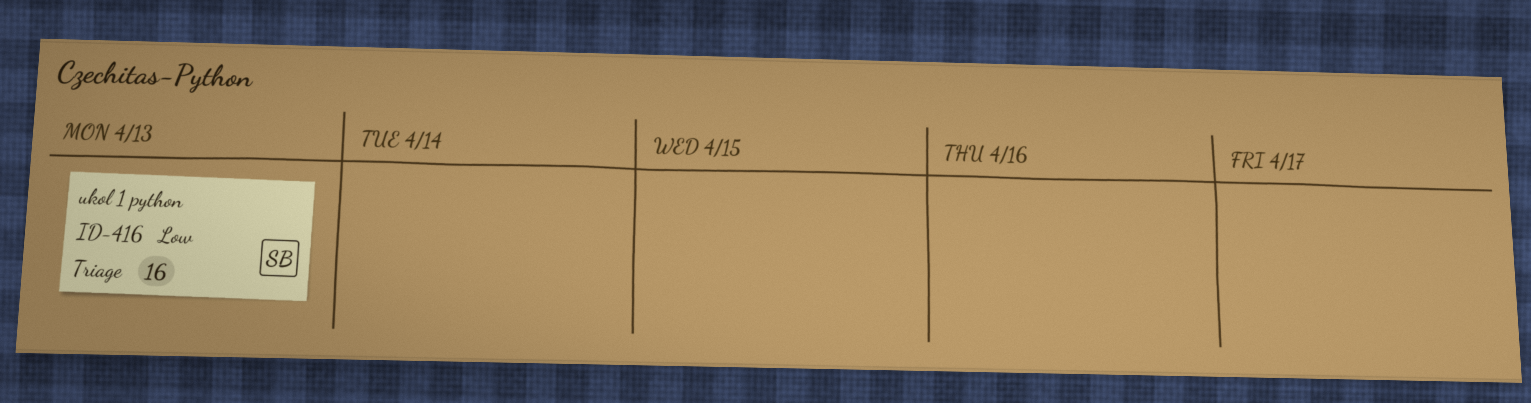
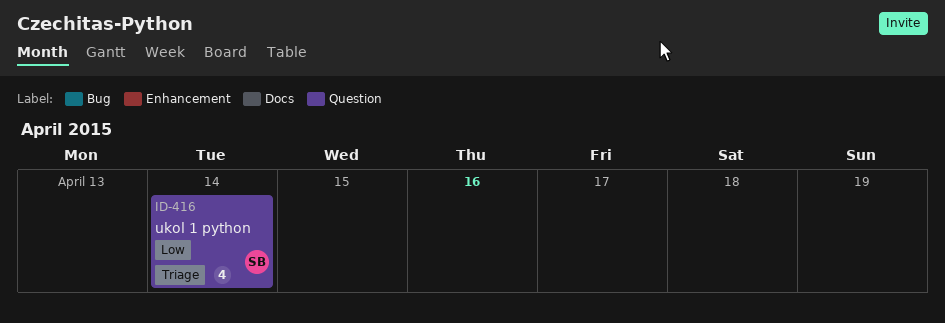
ID-416, estimate: 16 -> 4
ID-416, due: Apr 13 -> Apr 14

